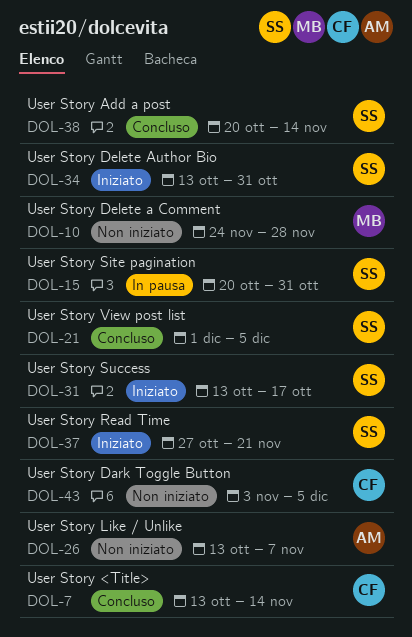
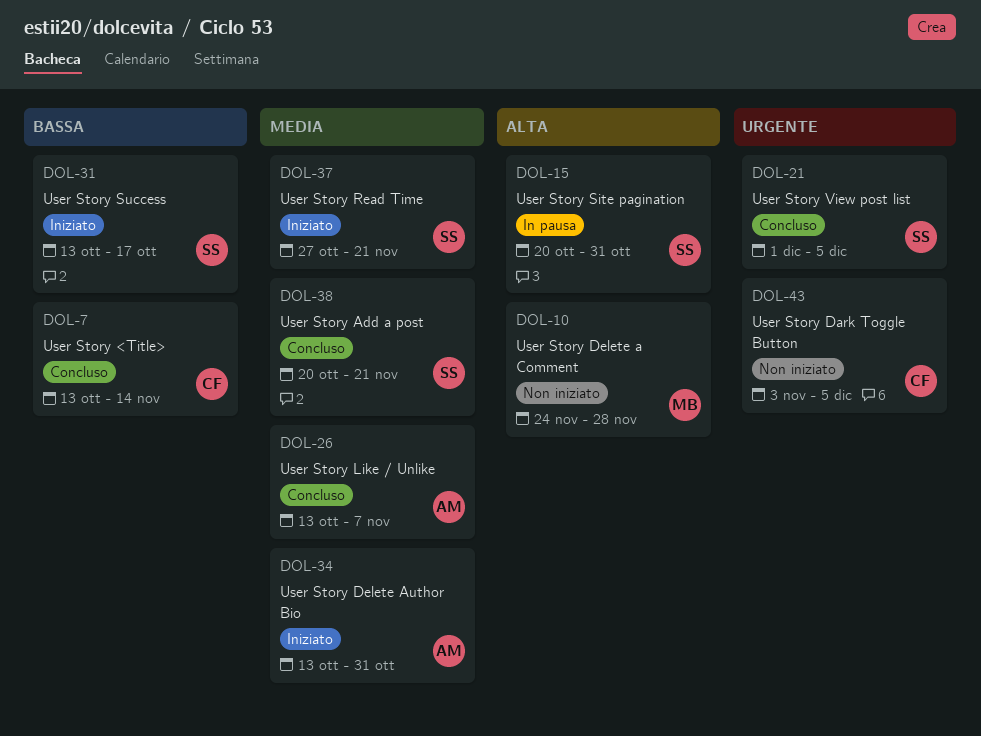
DOL-26, status: Non iniziato -> Concluso
DOL-34, owner: SS -> AM
DOL-38, due: Nov 14 -> Nov 21

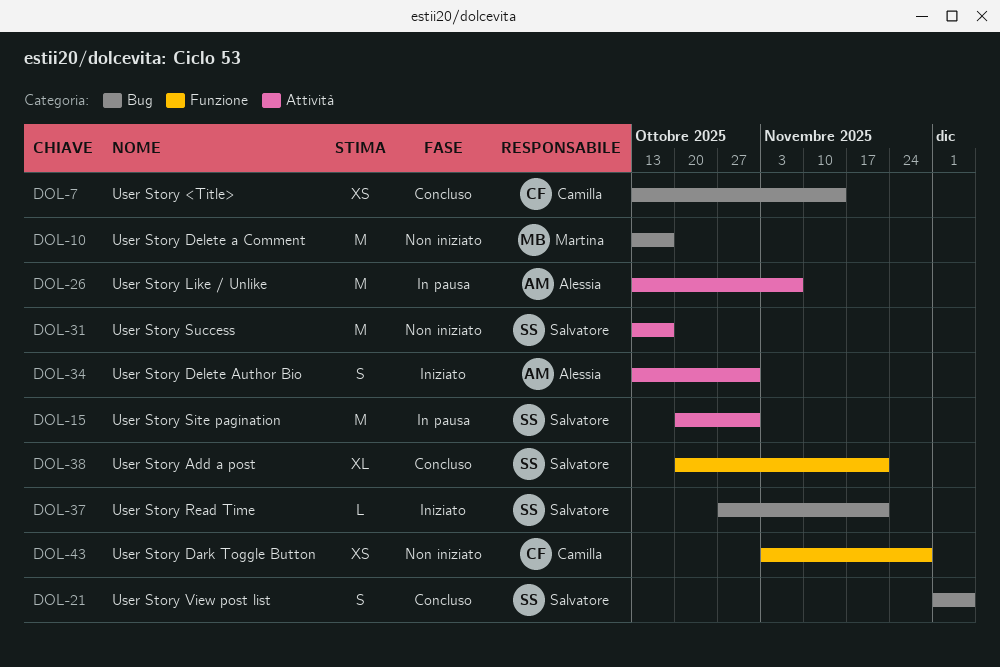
DOL-10, start: Nov 24 -> Oct 13
DOL-10, due: Nov 28 -> Oct 17
DOL-26, status: Concluso -> In pausa
DOL-31, status: Iniziato -> Non iniziato
DOL-43, due: Dec 5 -> Nov 28

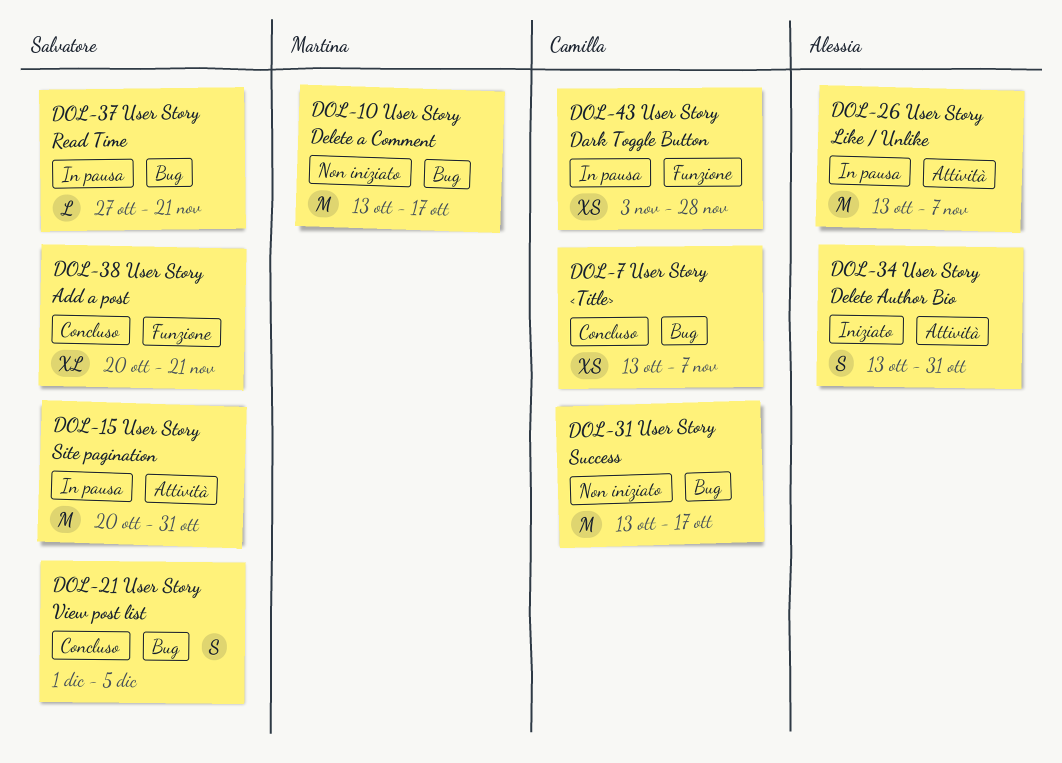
DOL-7, due: Nov 14 -> Nov 7
DOL-31, owner: Salvatore -> Camilla
DOL-31, label: Attività -> Bug
DOL-37, status: Iniziato -> In pausa
DOL-43, status: Non iniziato -> In pausa

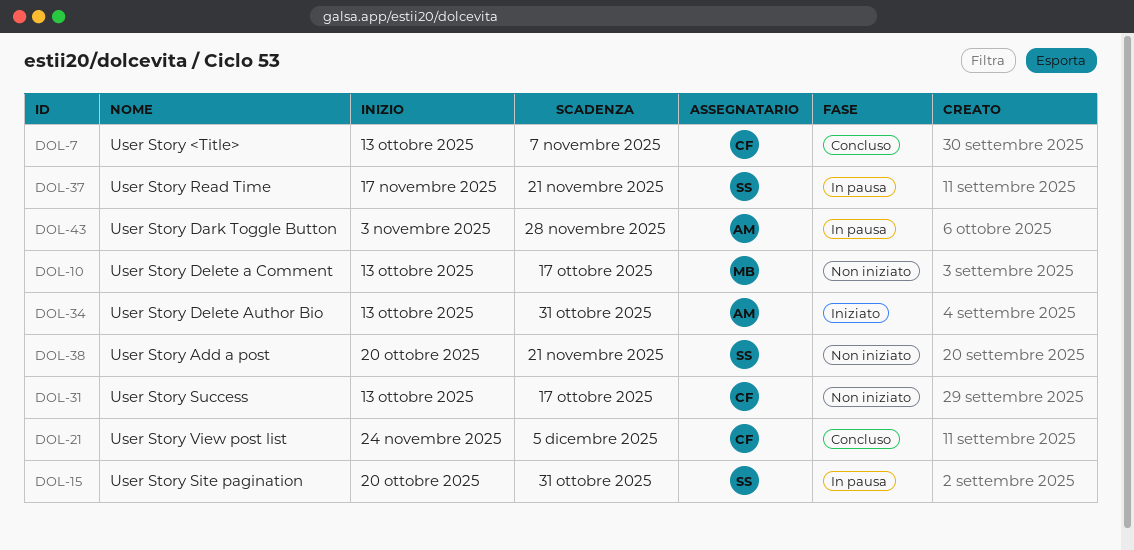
DOL-21, owner: Salvatore -> Camilla
DOL-21, start: Dec 1 -> Nov 24
DOL-26: present -> none
DOL-37, start: Oct 27 -> Nov 17
DOL-38, status: Concluso -> Non iniziato
DOL-43, owner: Camilla -> Alessia

